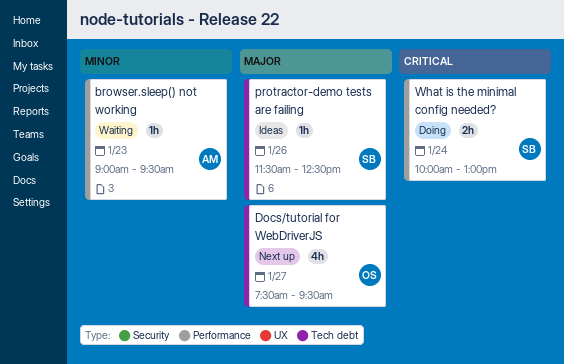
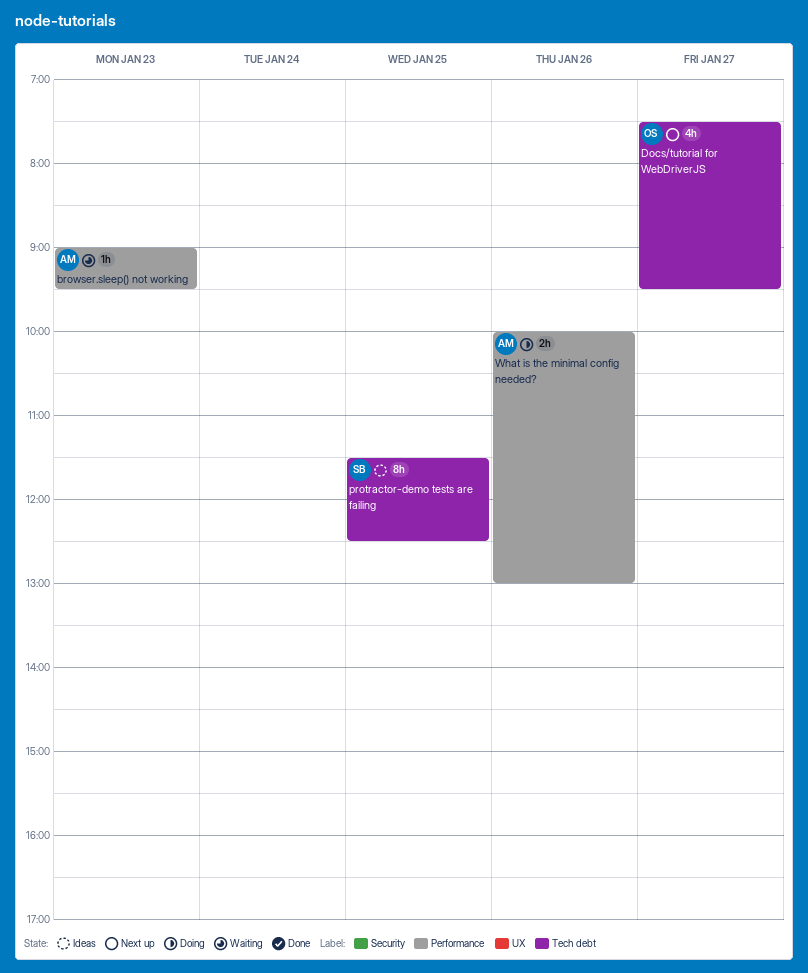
protractor-demo tests are failing, estimate: 1h -> 8h
protractor-demo tests are failing, day: Jan 26 -> Jan 25
What is the minimal config needed?, owner: SB -> AM
What is the minimal config needed?, day: Jan 24 -> Jan 26

